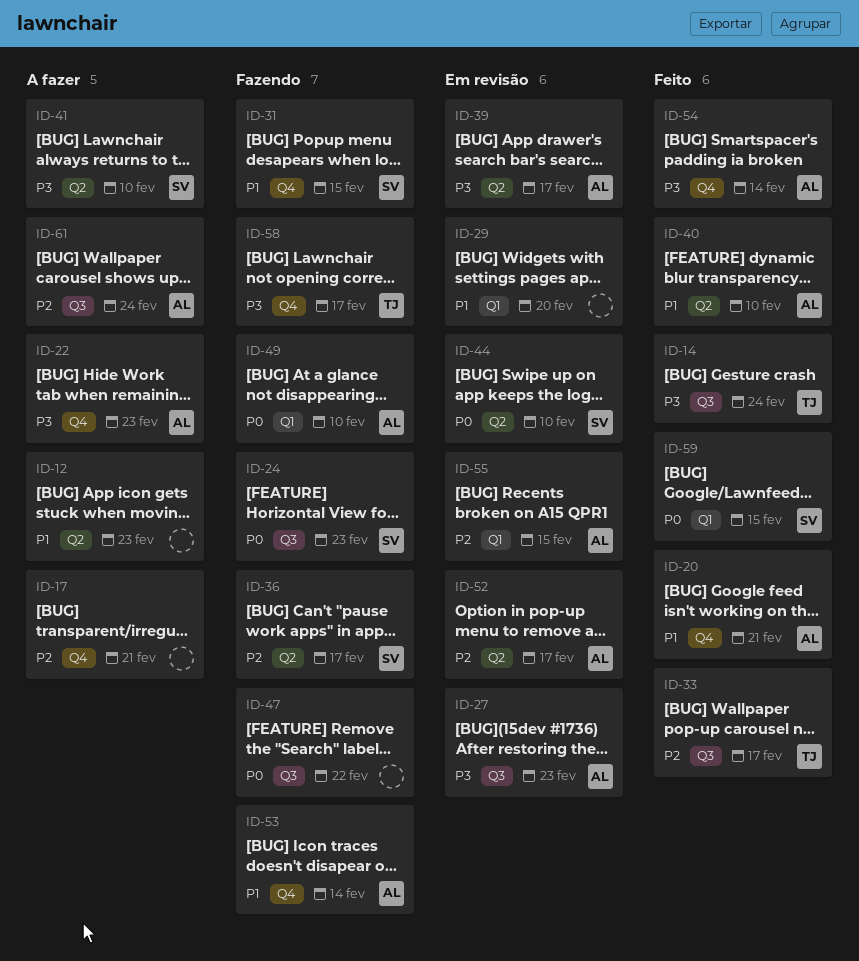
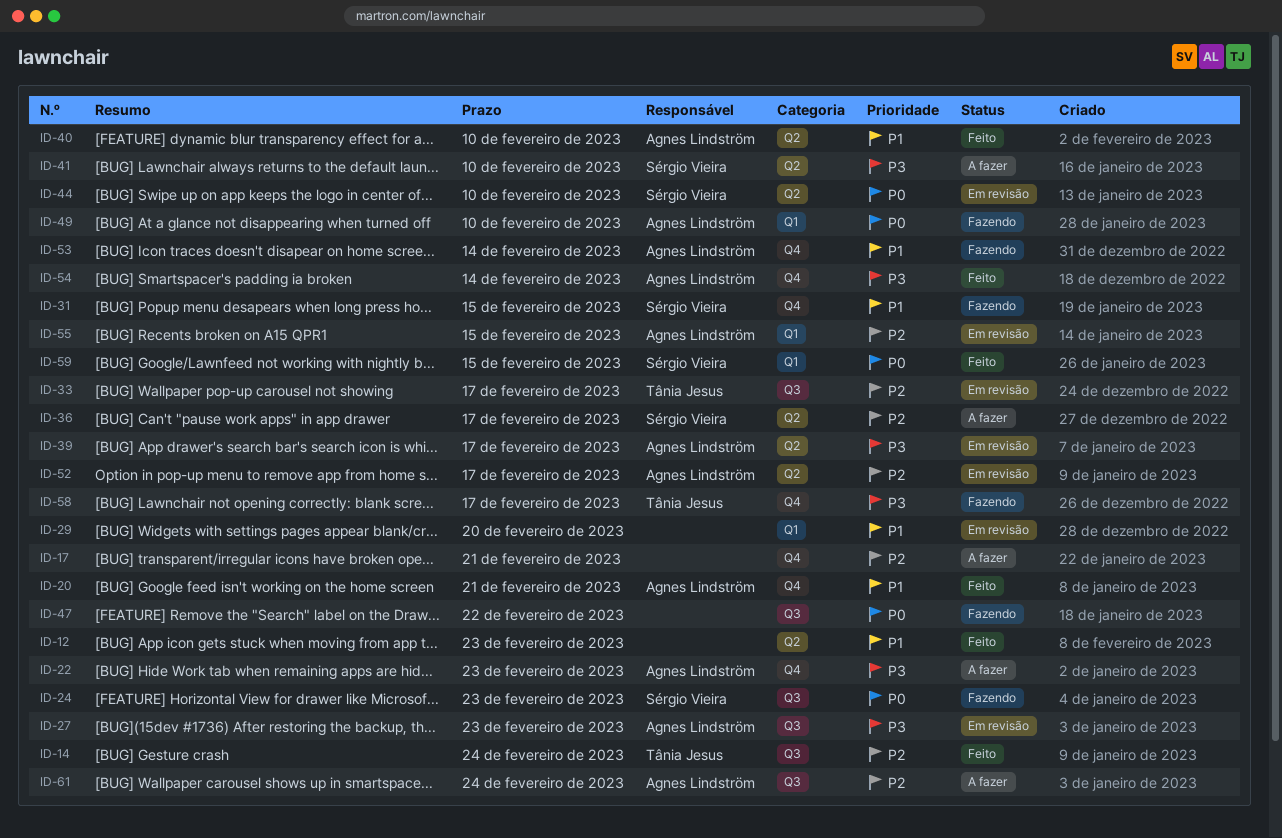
ID-12, status: A fazer -> Feito
ID-14, priority: P3 -> P2
ID-33, status: Feito -> Em revisão
ID-36, status: Fazendo -> A fazer

